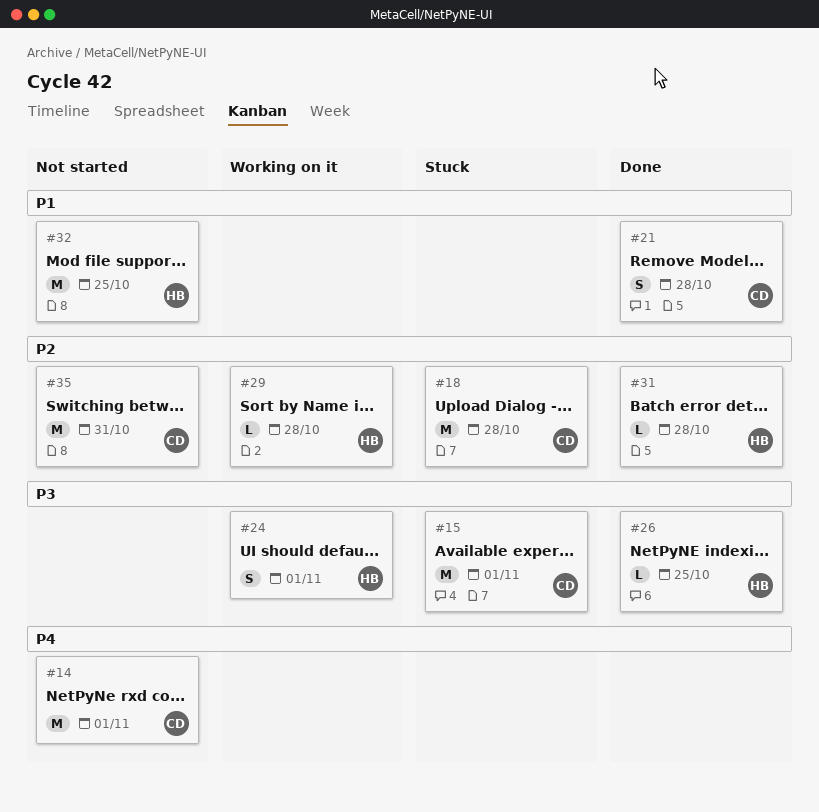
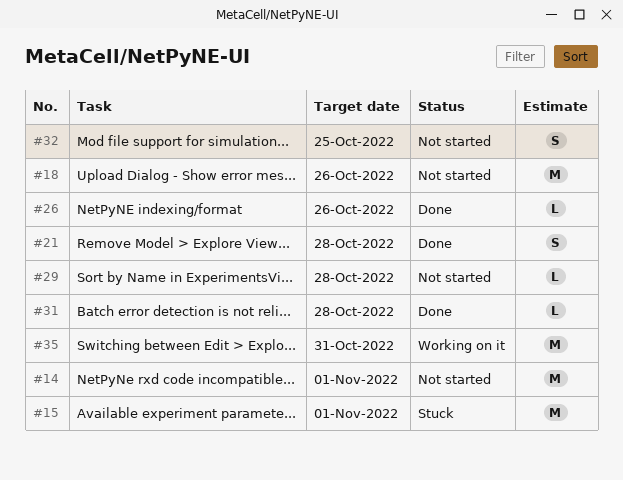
#18, status: Stuck -> Not started
#18, due: Oct 28 -> Oct 26
#24: present -> none
#26, due: Oct 25 -> Oct 26
#29, status: Working on it -> Not started
#32, estimate: M -> S
#35, status: Not started -> Working on it

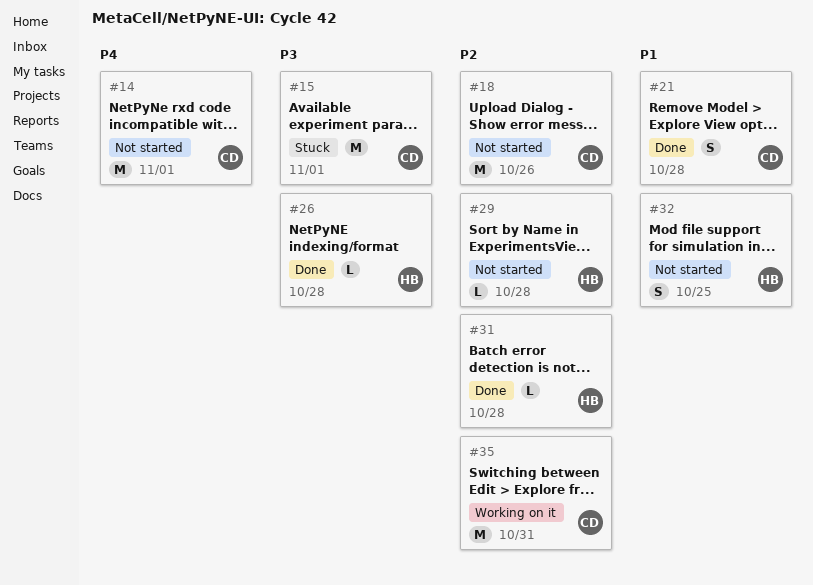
#26, due: Oct 26 -> Oct 28

